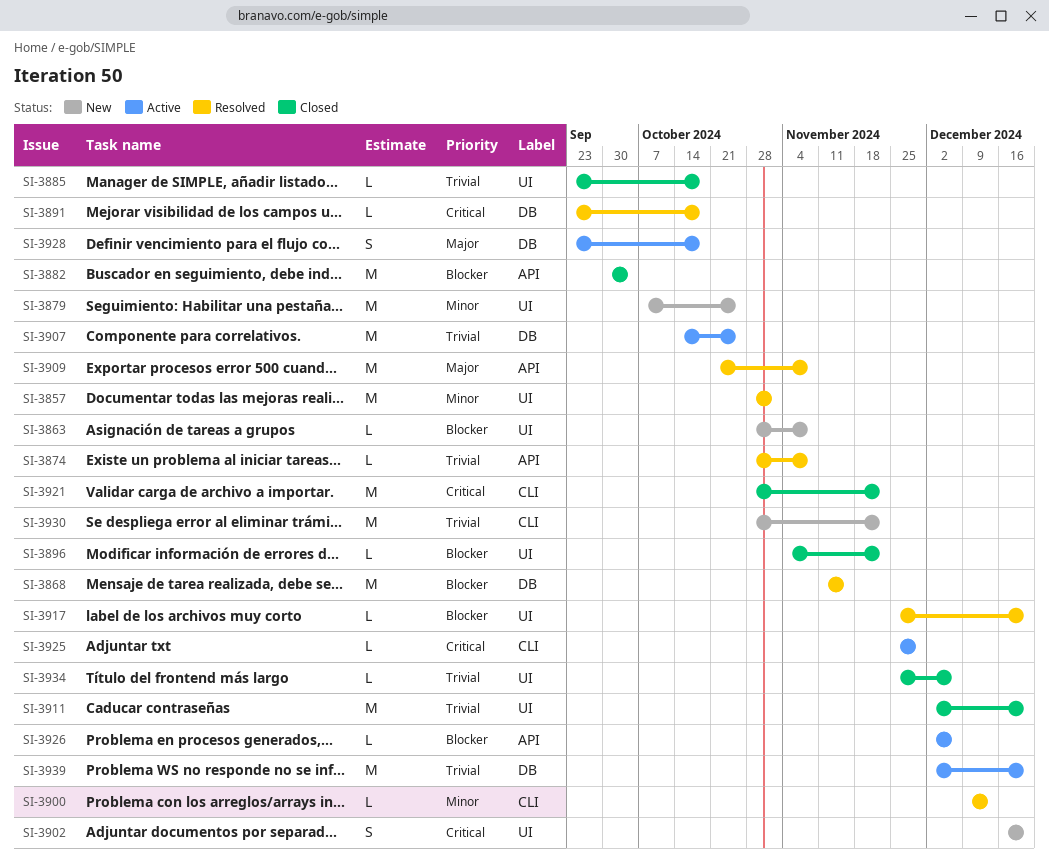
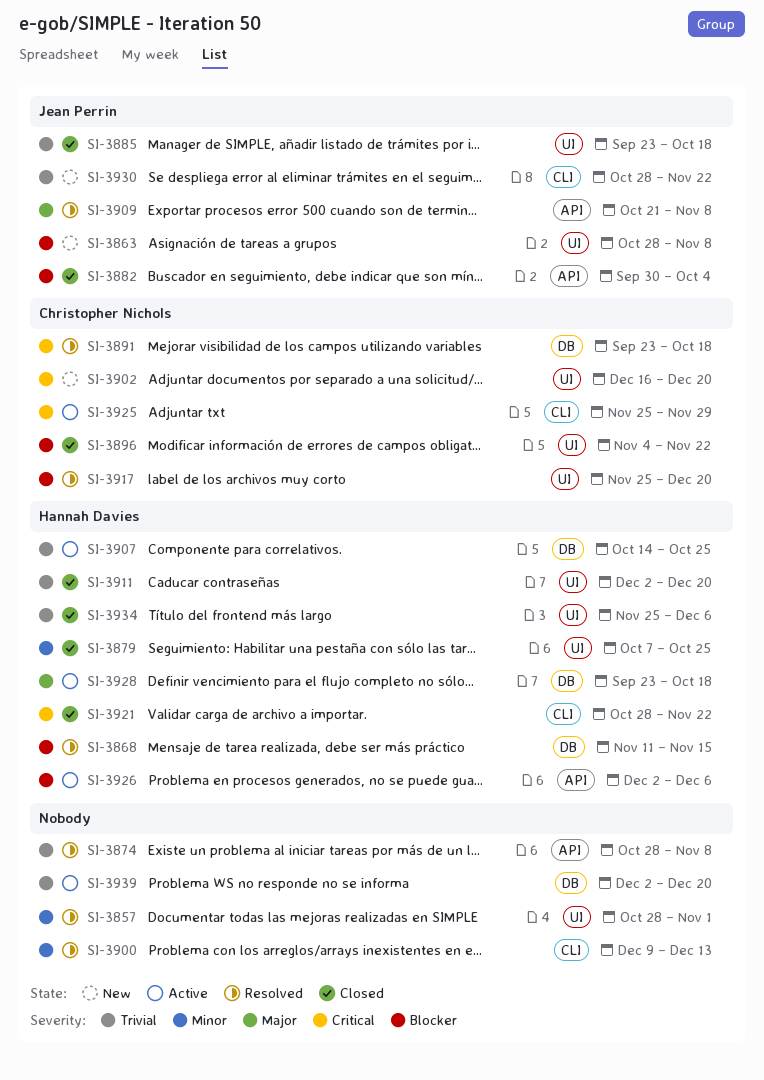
SI-3879, status: New -> Closed

